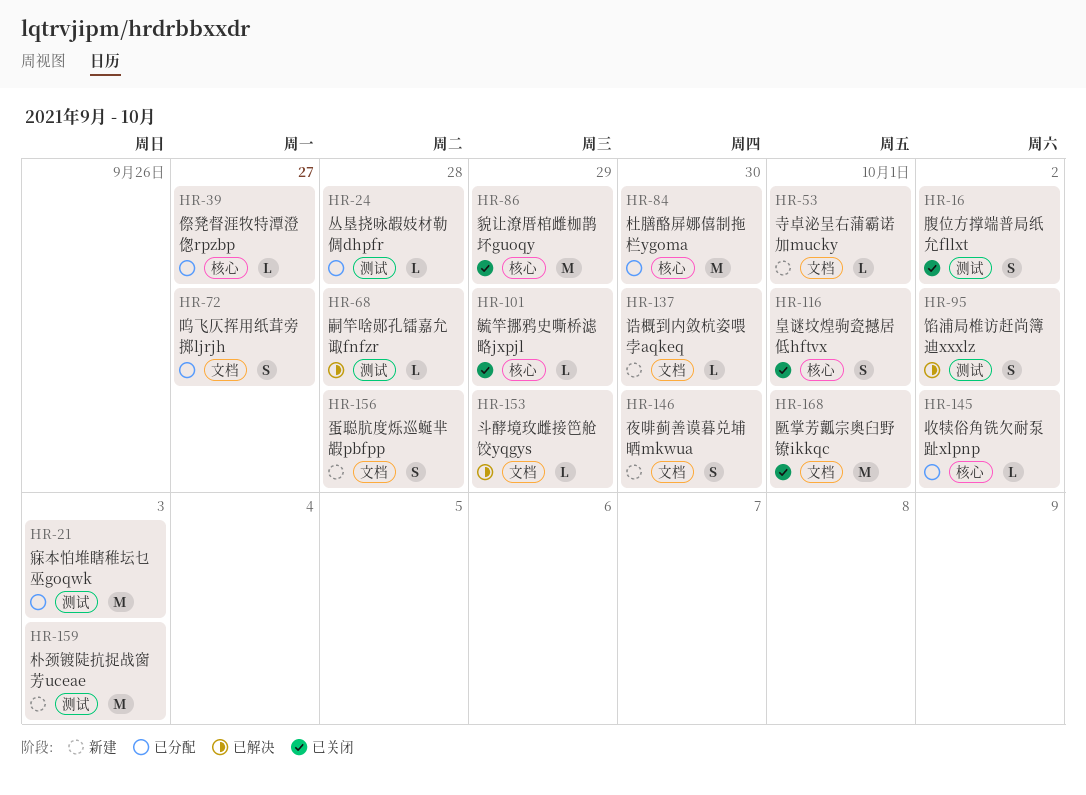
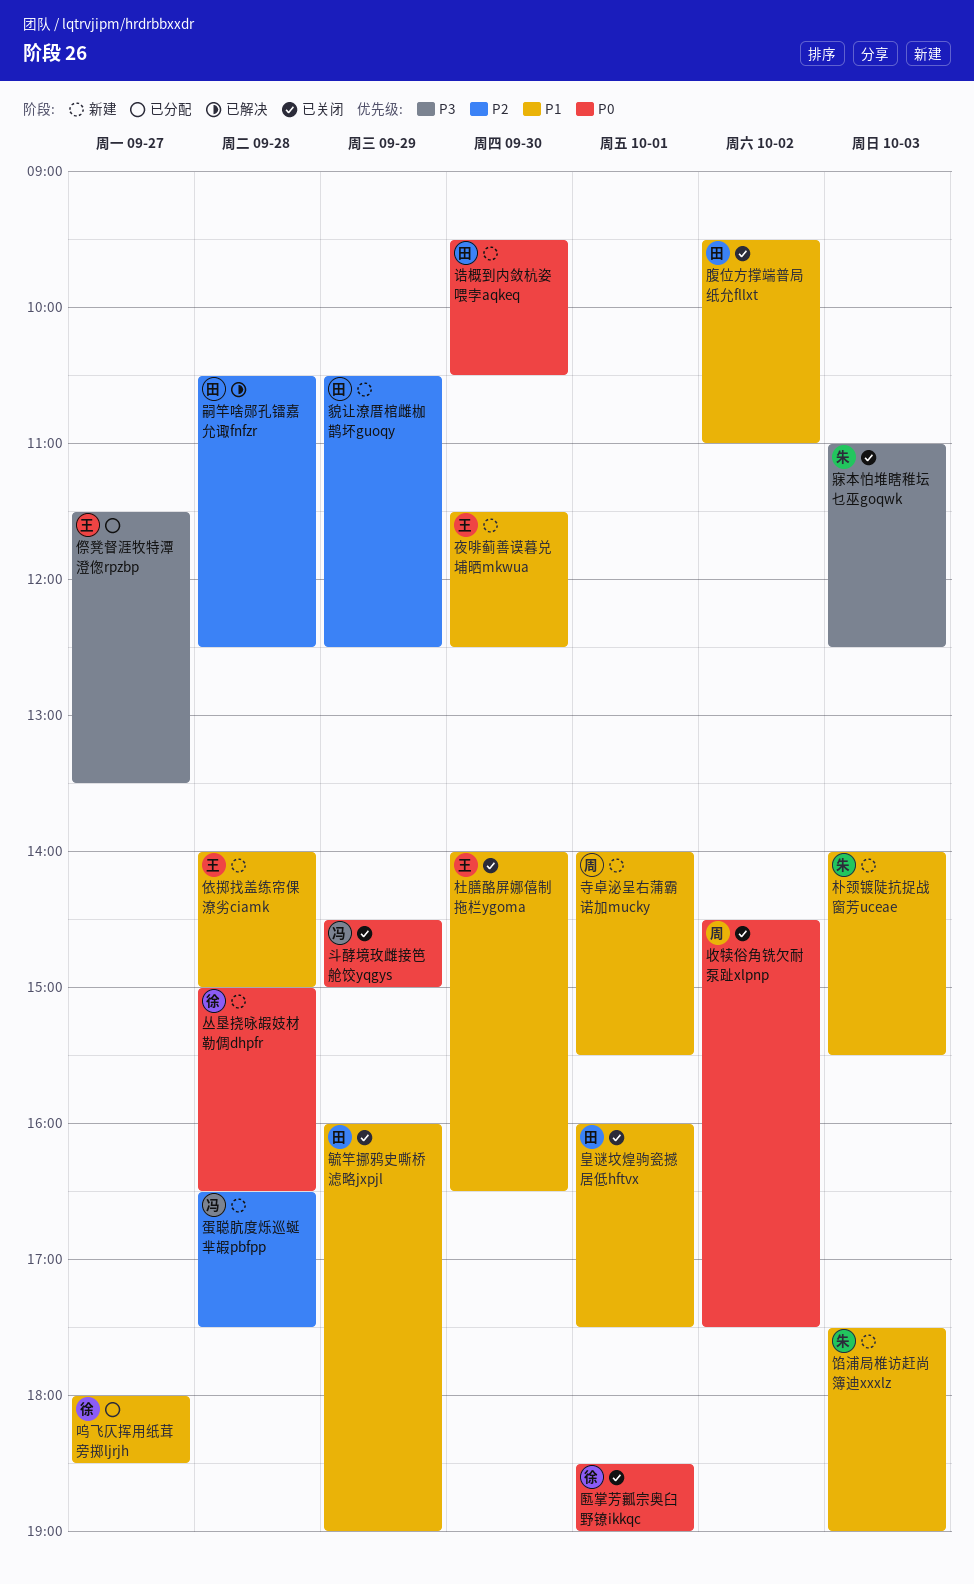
丛垦挠咏嘏妓材勒倜dhpfr, status: 已分配 -> 新建
依掷找盖练帘倮潦劣ciamk: none -> present
寐本怕堆瞎稚坛乜巫goqwk, status: 已分配 -> 已关闭
收犊俗角铣欠耐泵趾xlpnp, status: 已分配 -> 已关闭
斗酵境玫雌接笆舱饺yqgys, status: 已解决 -> 已关闭
杜膳酪屏娜僖制拖栏ygoma, status: 已分配 -> 已关闭
貌让潦厝棺雌枷鹊坏guoqy, status: 已关闭 -> 新建
馅浦局椎访赶尚簿迪xxxlz, status: 已解决 -> 新建
馅浦局椎访赶尚簿迪xxxlz, day: Oct 2 -> Oct 3

